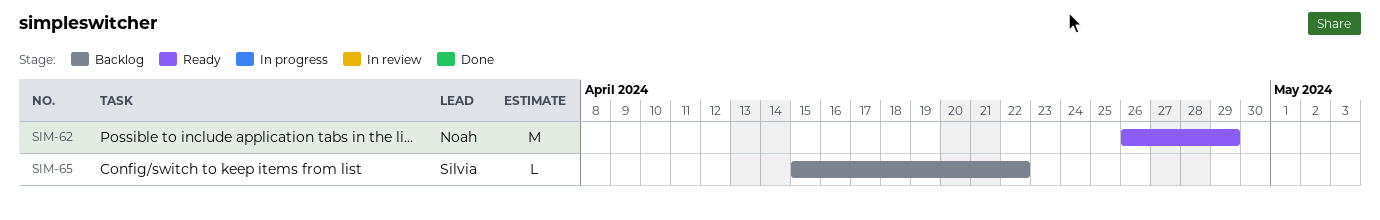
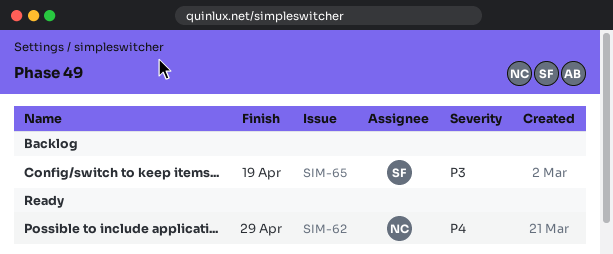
SIM-65, due: Apr 22 -> Apr 19

